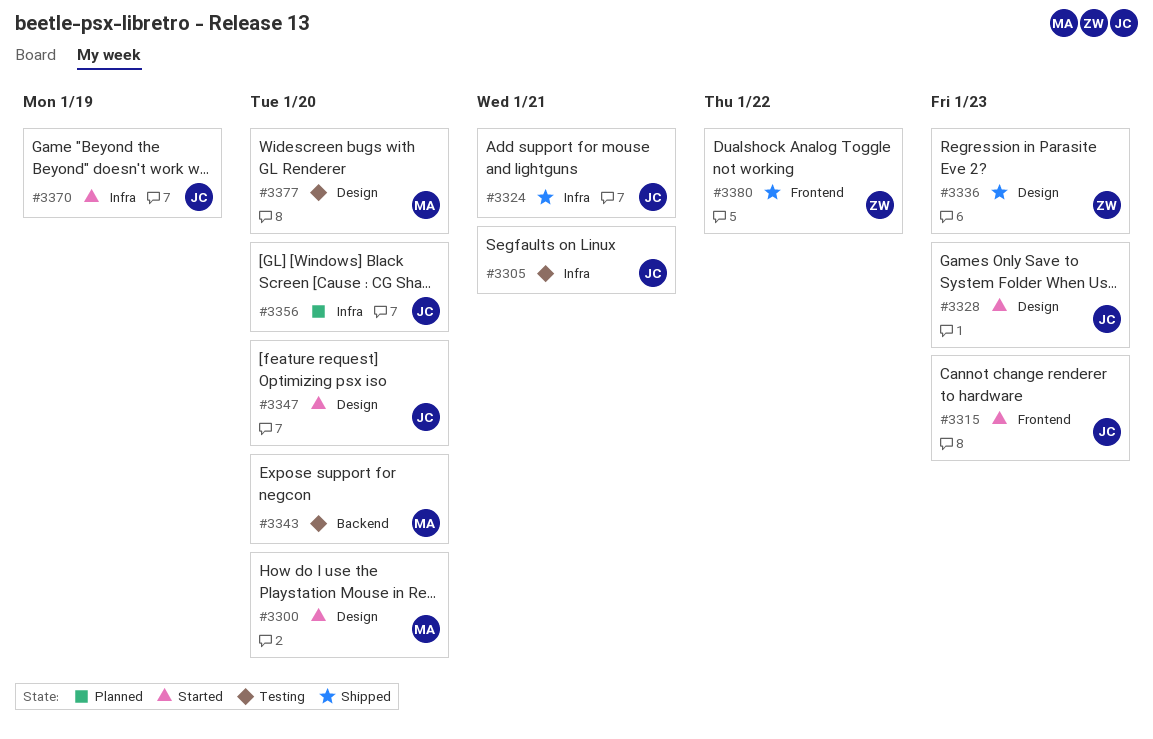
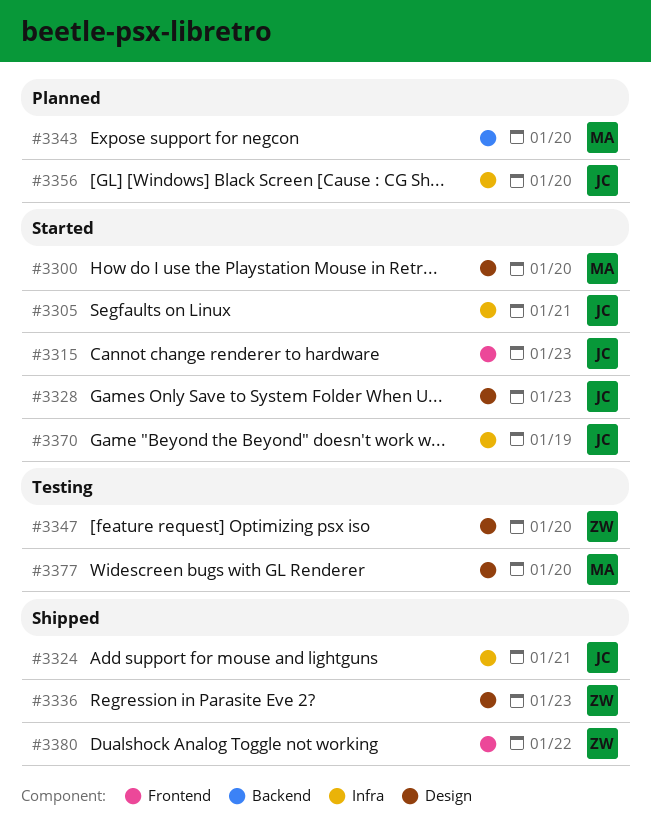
#3305, status: Testing -> Started
#3343, status: Testing -> Planned
#3347, status: Started -> Testing
#3347, owner: JC -> ZW

